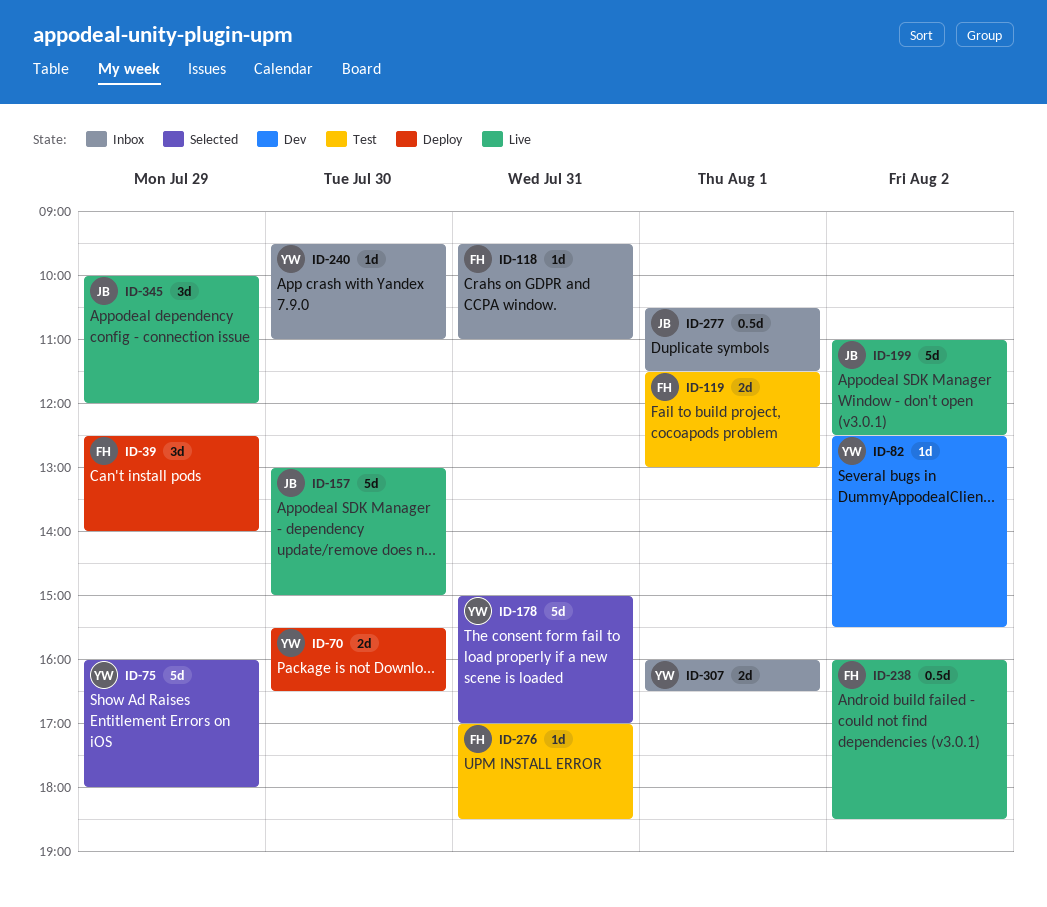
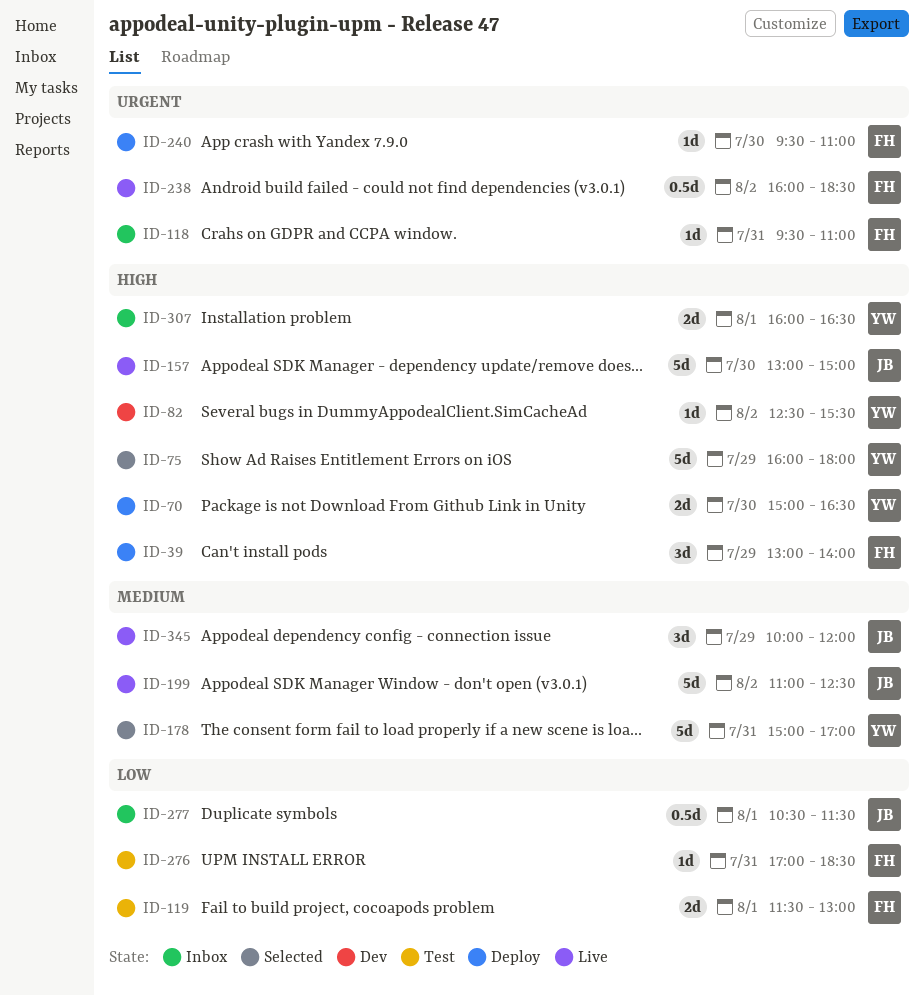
ID-39, begins: 12:30 -> 13:00
ID-70, begins: 15:30 -> 15:00
ID-240, status: Inbox -> Deploy
ID-240, owner: YW -> FH

